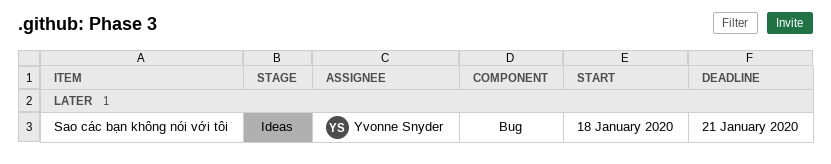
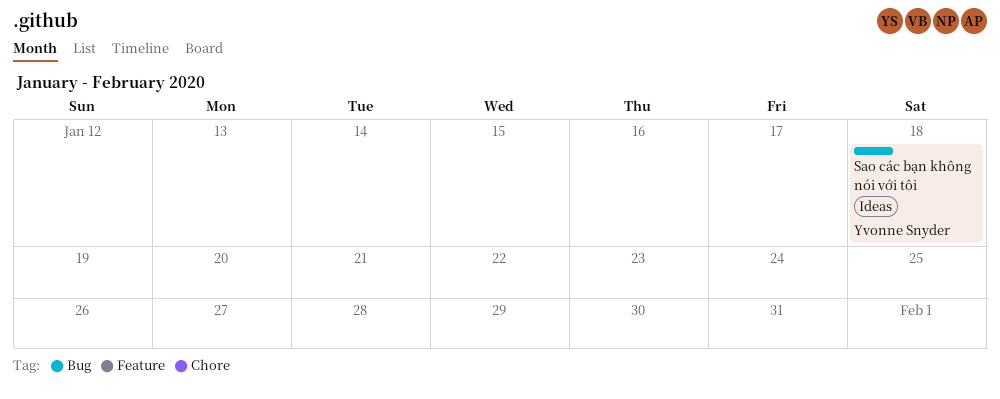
Sao các bạn không nói với tôi, due: Jan 21 -> Jan 18

